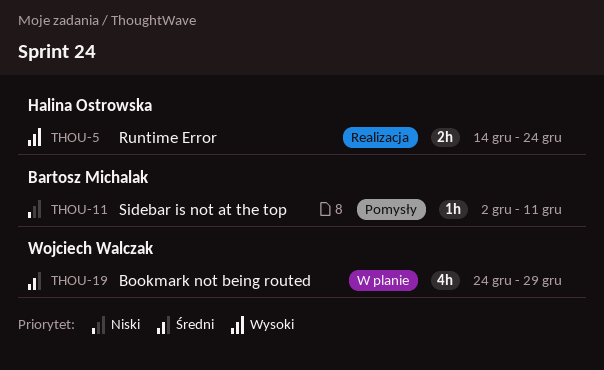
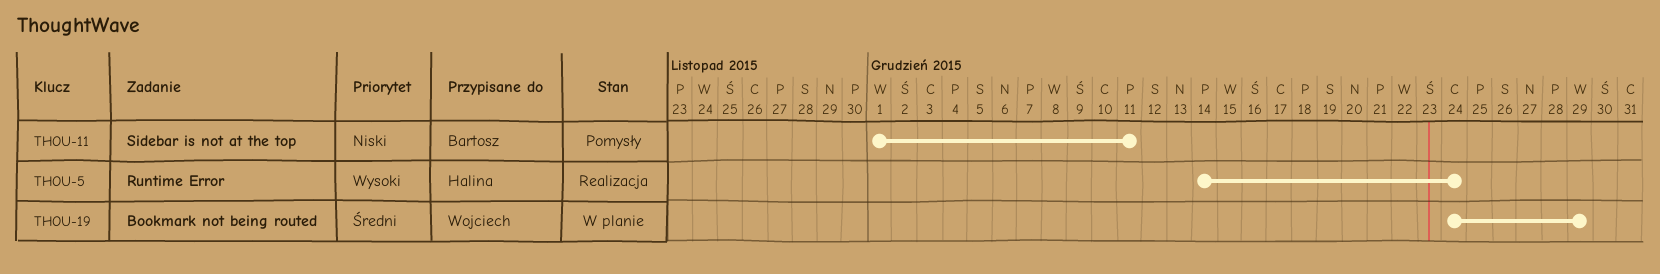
THOU-11, start: Dec 2 -> Dec 1

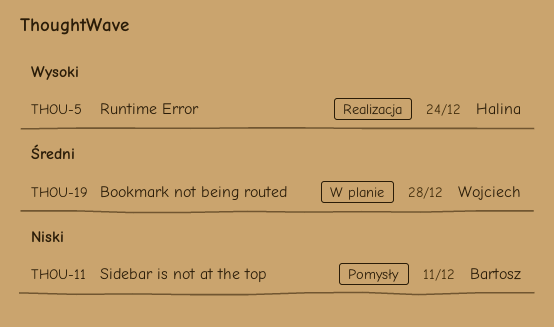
THOU-19, due: Dec 29 -> Dec 28

